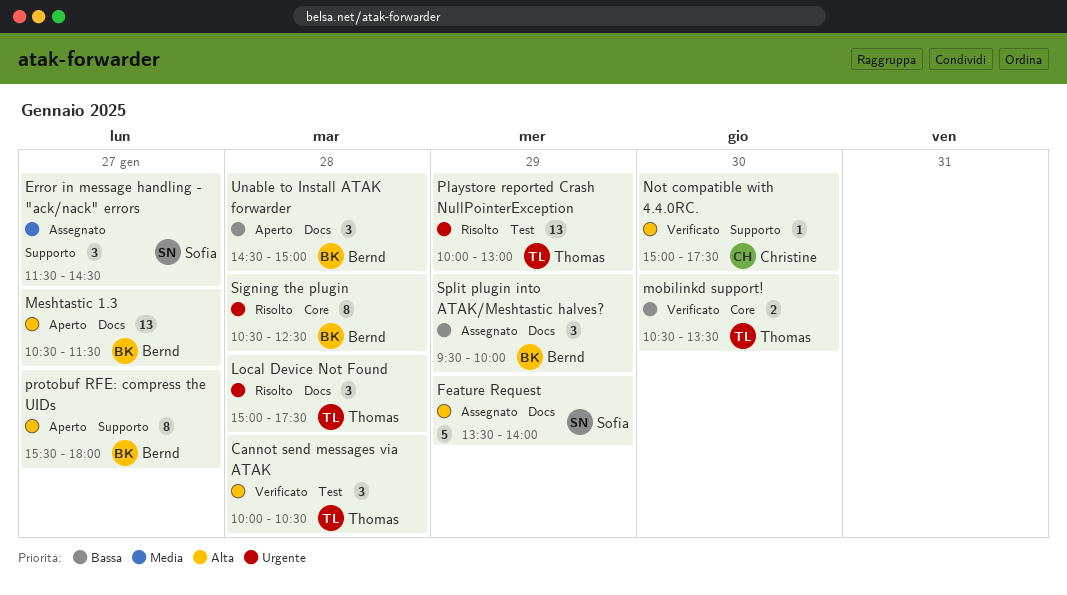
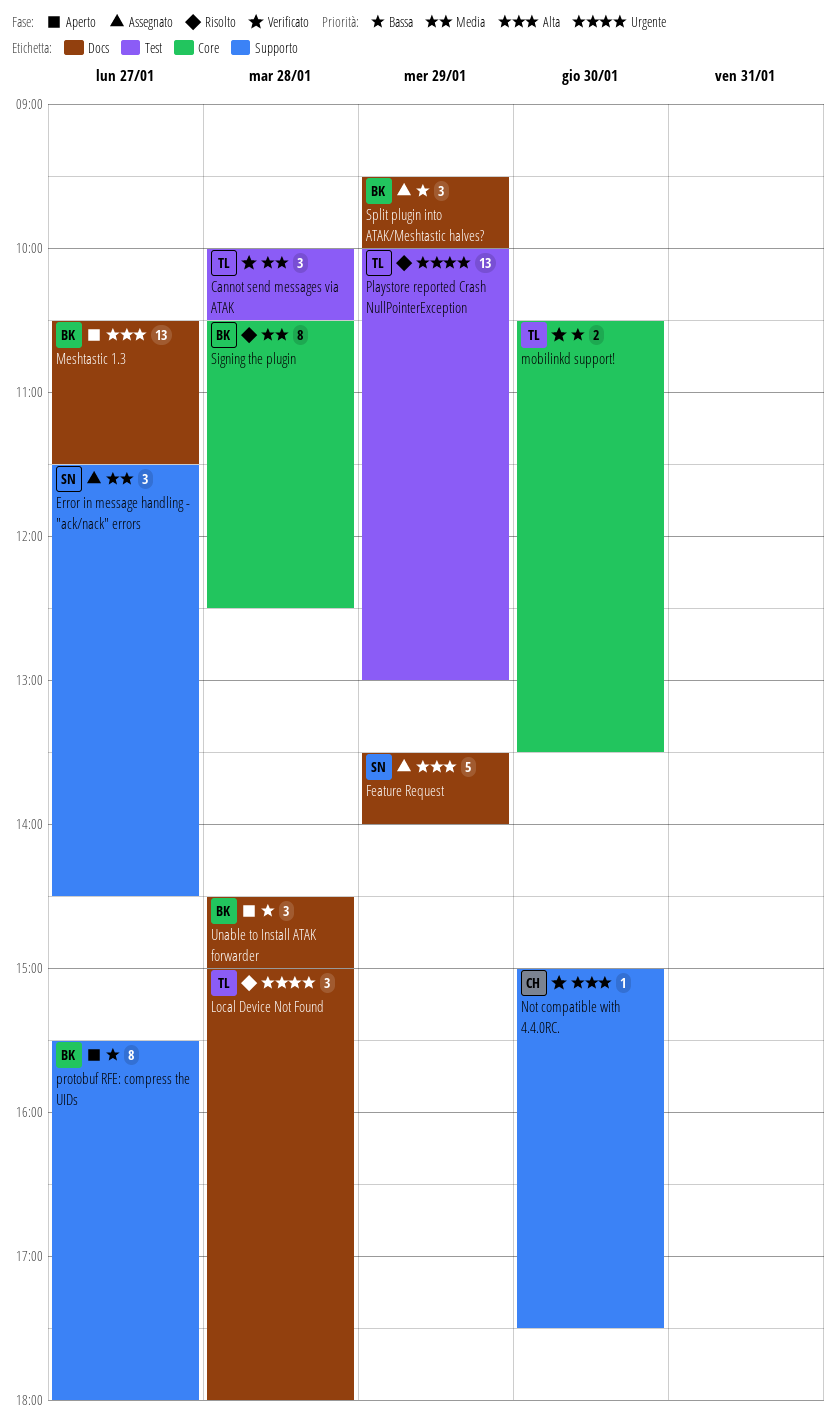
Cannot send messages via ATAK, priority: Alta -> Media
Local Device Not Found, ends: 17:30 -> 18:00
protobuf RFE: compress the UIDs, priority: Alta -> Bassa
Signing the plugin, priority: Urgente -> Media

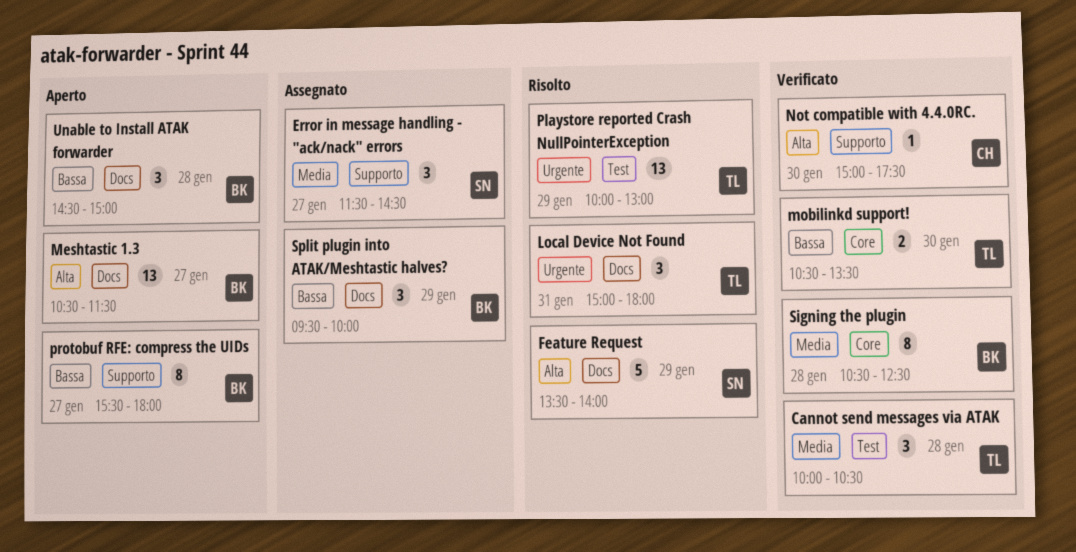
Feature Request, status: Assegnato -> Risolto
Local Device Not Found, day: Jan 28 -> Jan 31
Signing the plugin, status: Risolto -> Verificato

